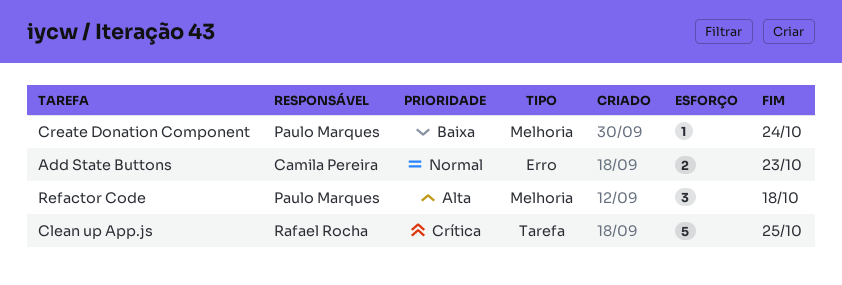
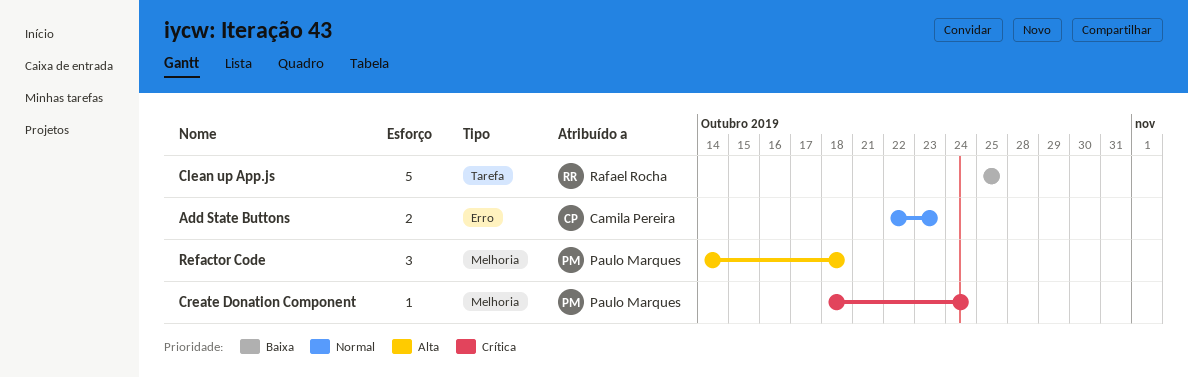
Clean up App.js, priority: Crítica -> Baixa
Create Donation Component, priority: Baixa -> Crítica

